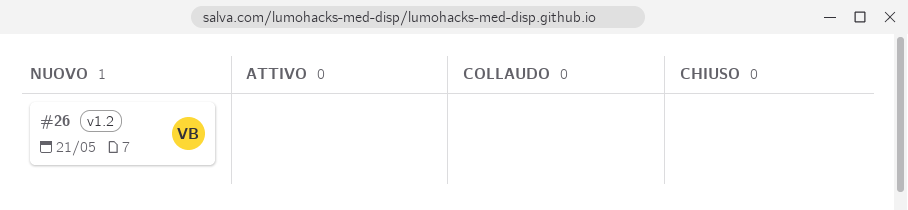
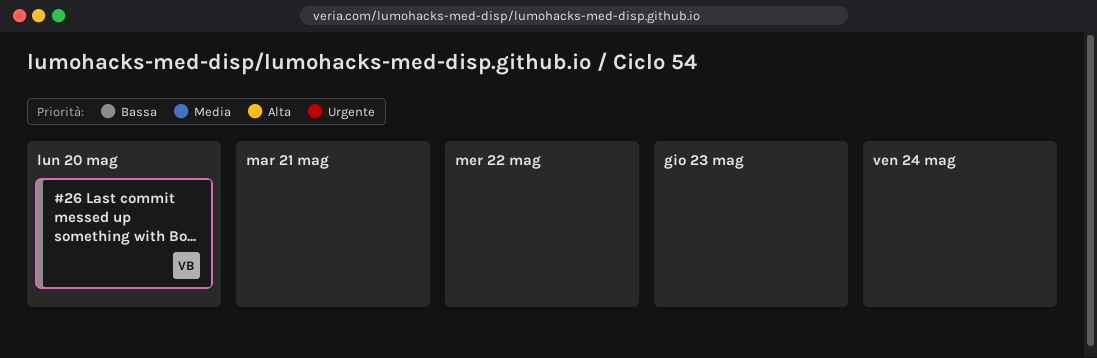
#26, due: May 21 -> May 20

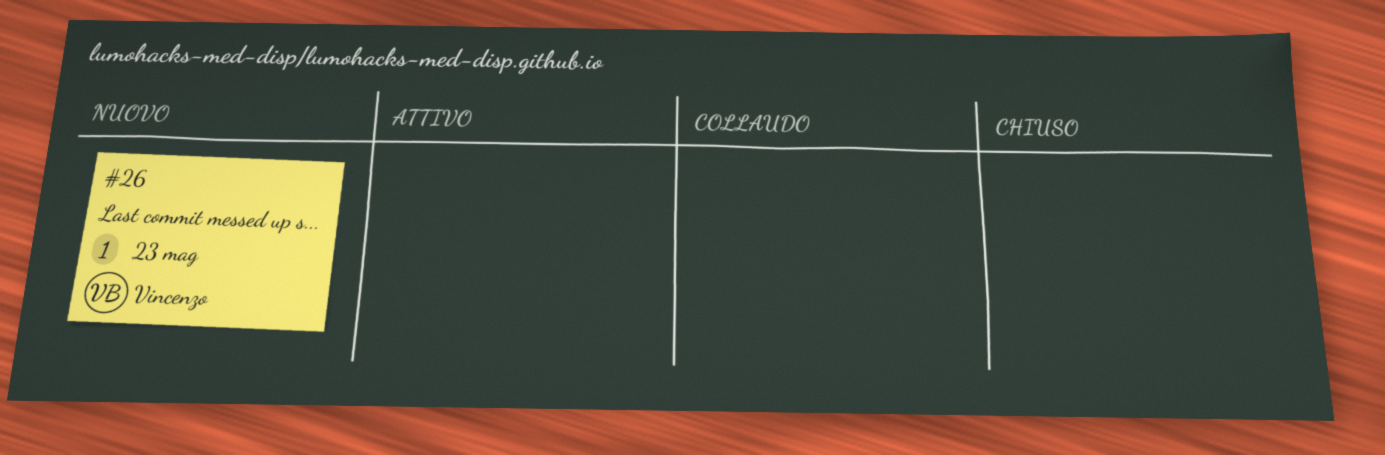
#26, due: May 20 -> May 23

